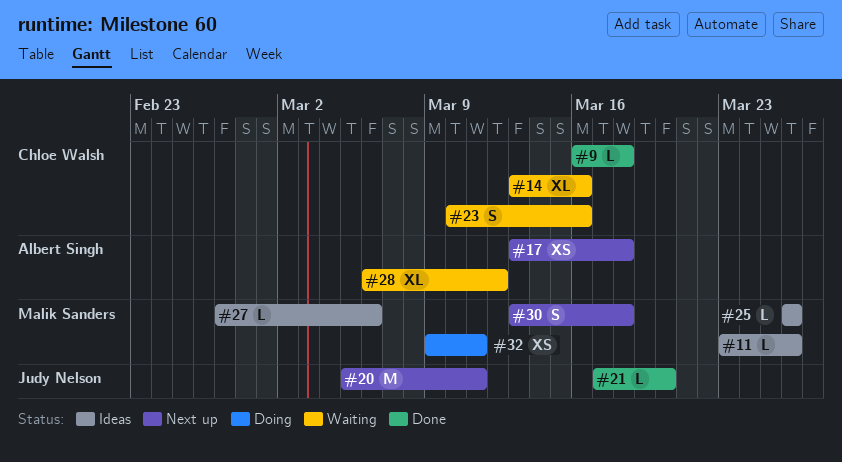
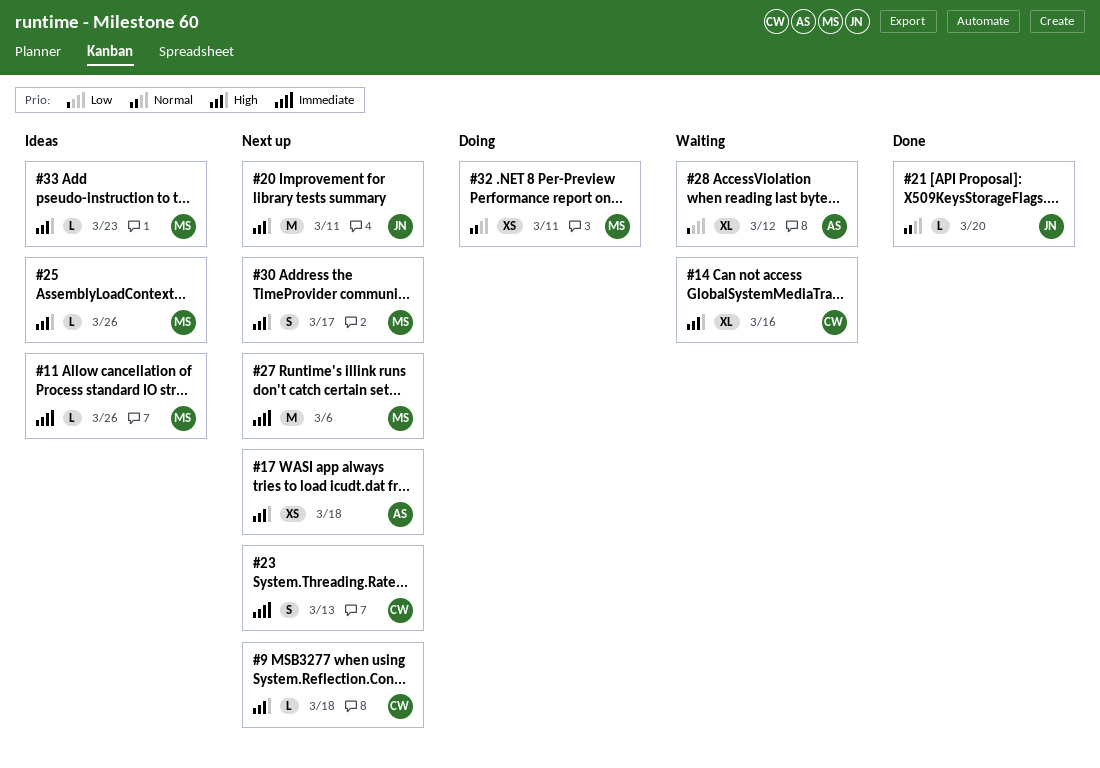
#9, status: Done -> Next up
#23, status: Waiting -> Next up
#23, due: Mar 16 -> Mar 13
#27, status: Ideas -> Next up
#27, estimate: L -> M
#30, due: Mar 18 -> Mar 17
#33: none -> present

